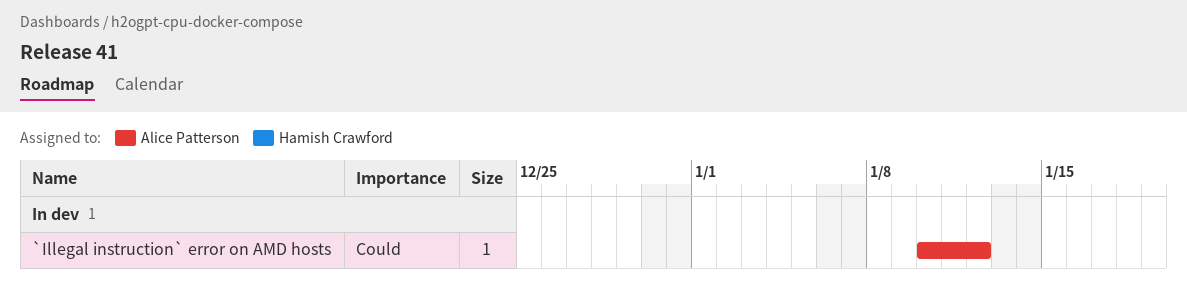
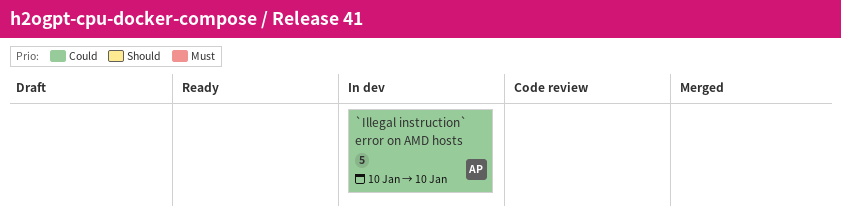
`Illegal instruction` error on AMD hosts, estimate: 1 -> 5
`Illegal instruction` error on AMD hosts, due: Jan 12 -> Jan 10

